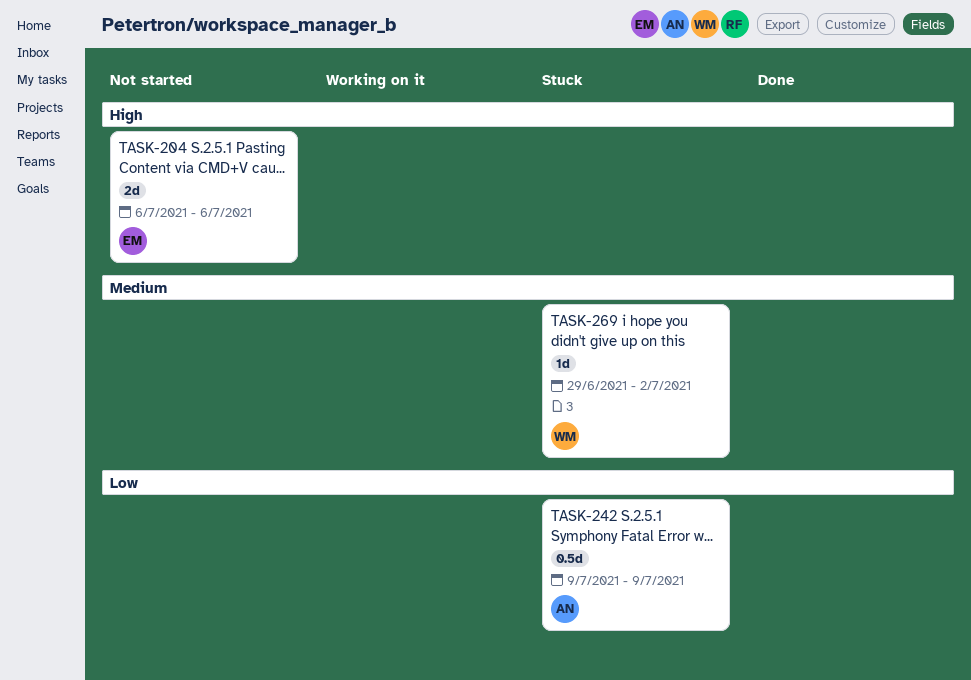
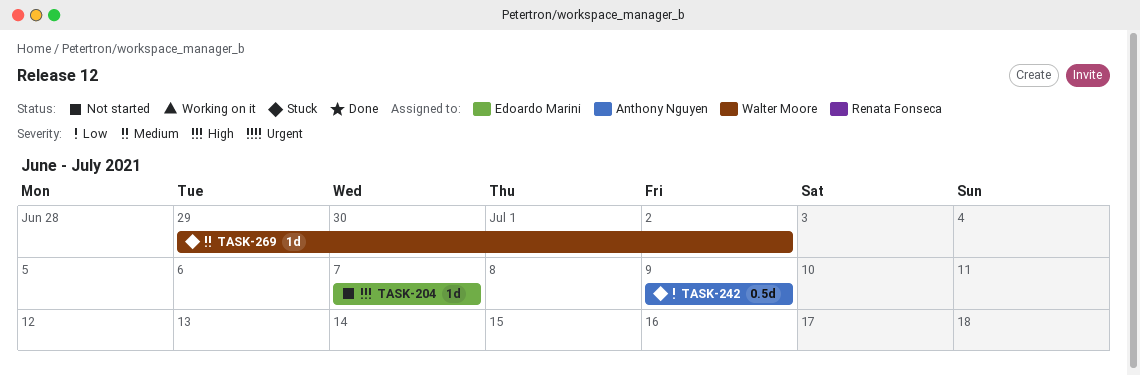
TASK-204, estimate: 2d -> 1d
TASK-204, start: Jul 6 -> Jul 7
TASK-204, due: Jul 6 -> Jul 7

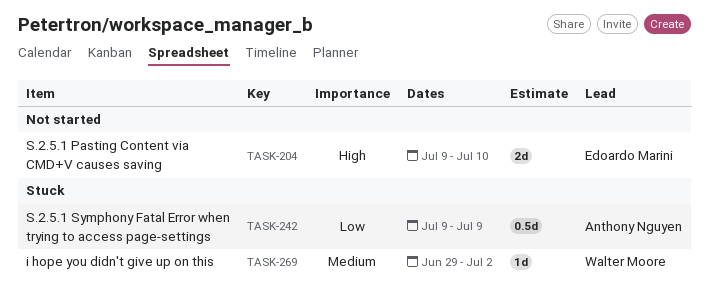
TASK-204, estimate: 1d -> 2d
TASK-204, start: Jul 7 -> Jul 9
TASK-204, due: Jul 7 -> Jul 10

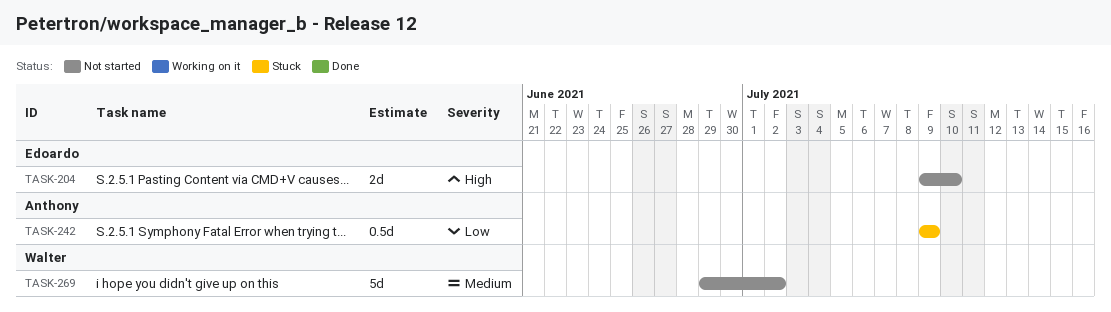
TASK-269, status: Stuck -> Not started
TASK-269, estimate: 1d -> 5d

